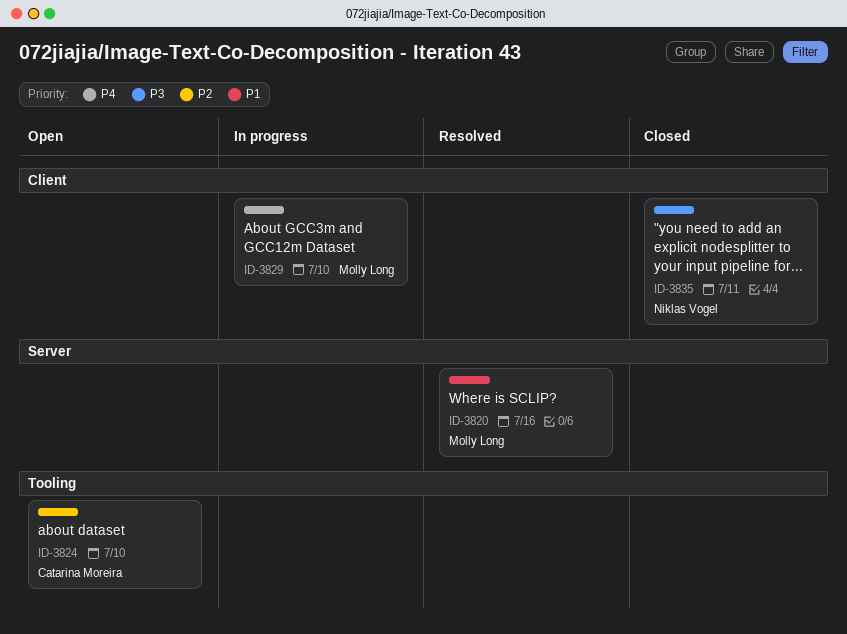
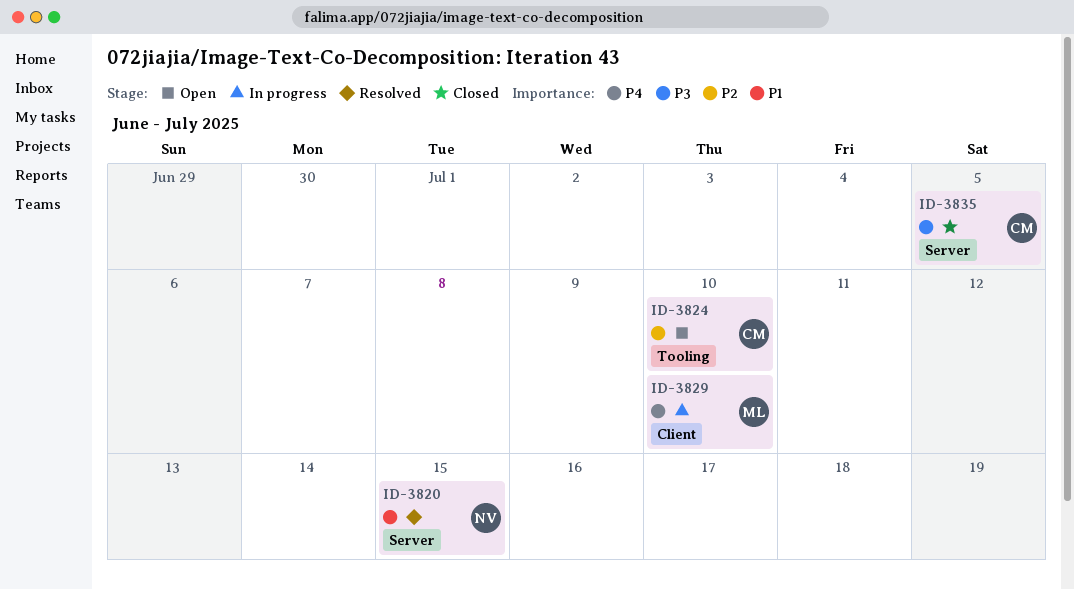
ID-3820, owner: Molly Long -> Niklas Vogel
ID-3820, due: Jul 16 -> Jul 15
ID-3835, owner: Niklas Vogel -> Catarina Moreira
ID-3835, label: Client -> Server
ID-3835, due: Jul 11 -> Jul 5

